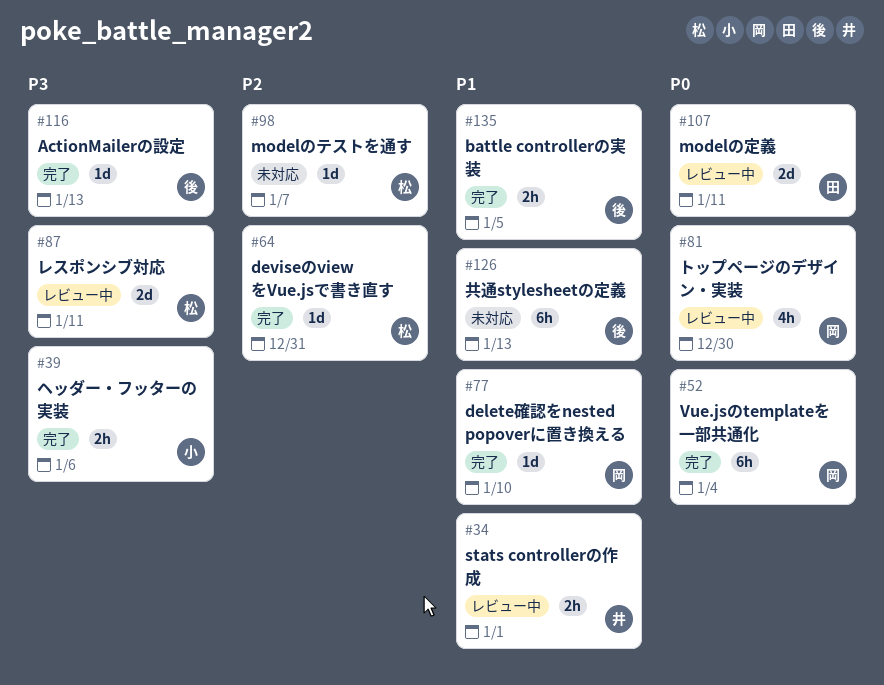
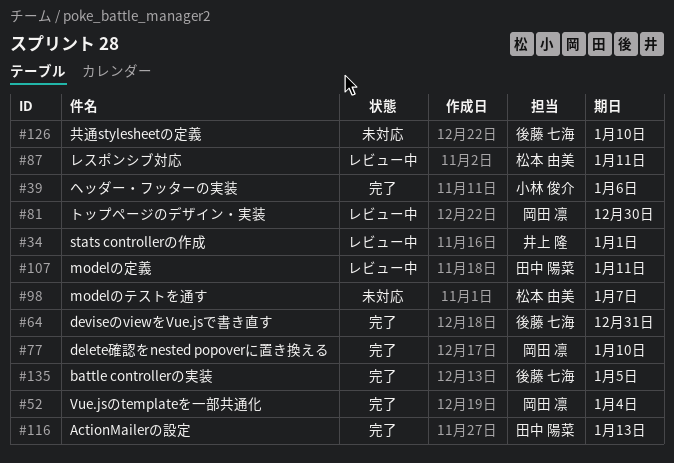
#64, owner: 松本 由美 -> 後藤 七海
#116, owner: 後藤 七海 -> 田中 陽菜
#126, due: Jan 13 -> Jan 10

